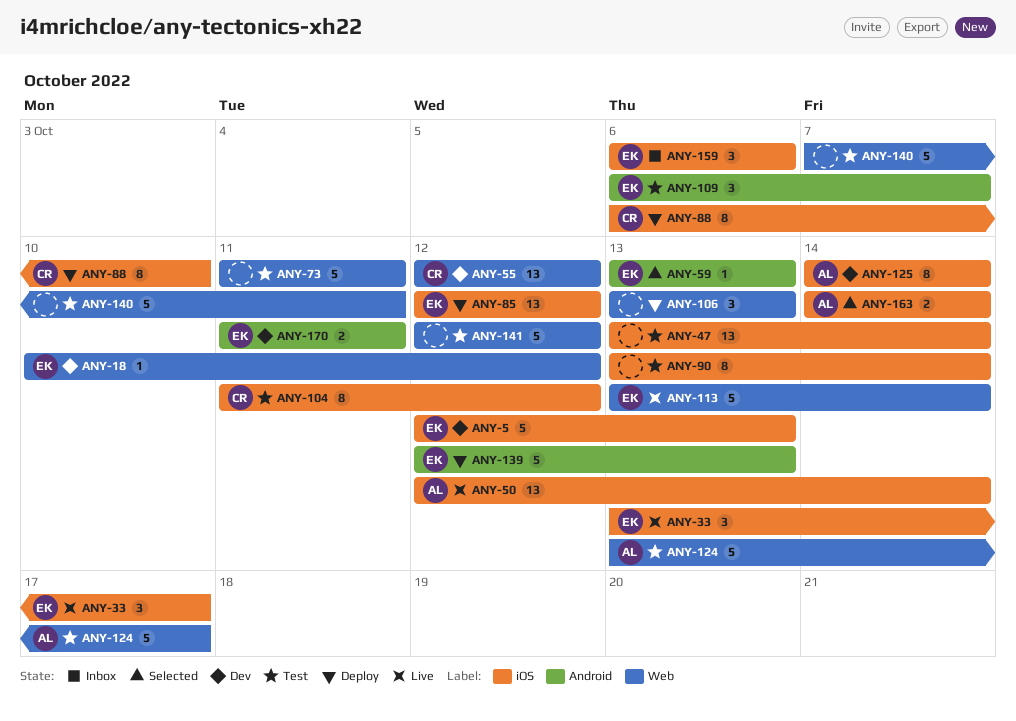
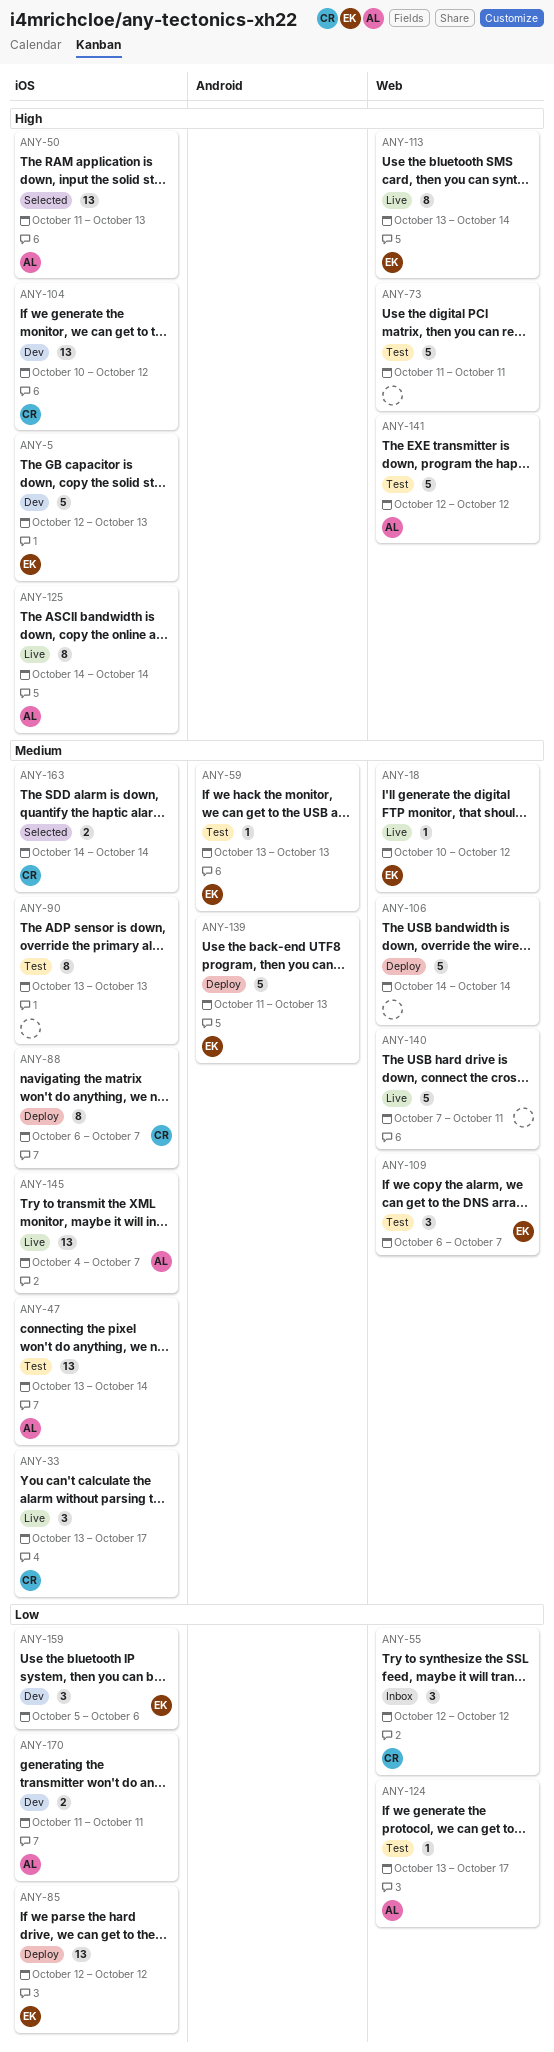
ANY-18, status: Dev -> Live
ANY-33, owner: EK -> CR
ANY-47, owner: none -> AL
ANY-50, status: Live -> Selected
ANY-50, start: Oct 12 -> Oct 11
ANY-50, due: Oct 14 -> Oct 13
ANY-55, status: Dev -> Inbox
ANY-55, estimate: 13 -> 3
ANY-59, status: Selected -> Test
ANY-88, due: Oct 10 -> Oct 7
ANY-90, due: Oct 14 -> Oct 13
ANY-104, status: Test -> Dev
ANY-104, estimate: 8 -> 13
ANY-104, start: Oct 11 -> Oct 10
ANY-106, estimate: 3 -> 5
ANY-106, start: Oct 13 -> Oct 14
ANY-106, due: Oct 13 -> Oct 14
ANY-109, label: Android -> Web
ANY-113, estimate: 5 -> 8
ANY-124, estimate: 5 -> 1
ANY-125, status: Dev -> Live
ANY-139, start: Oct 12 -> Oct 11
ANY-140, status: Test -> Live
ANY-141, owner: none -> AL
ANY-145: none -> present
ANY-159, status: Inbox -> Dev
ANY-159, start: Oct 6 -> Oct 5
ANY-163, owner: AL -> CR
ANY-170, owner: EK -> AL
ANY-170, label: Android -> iOS

